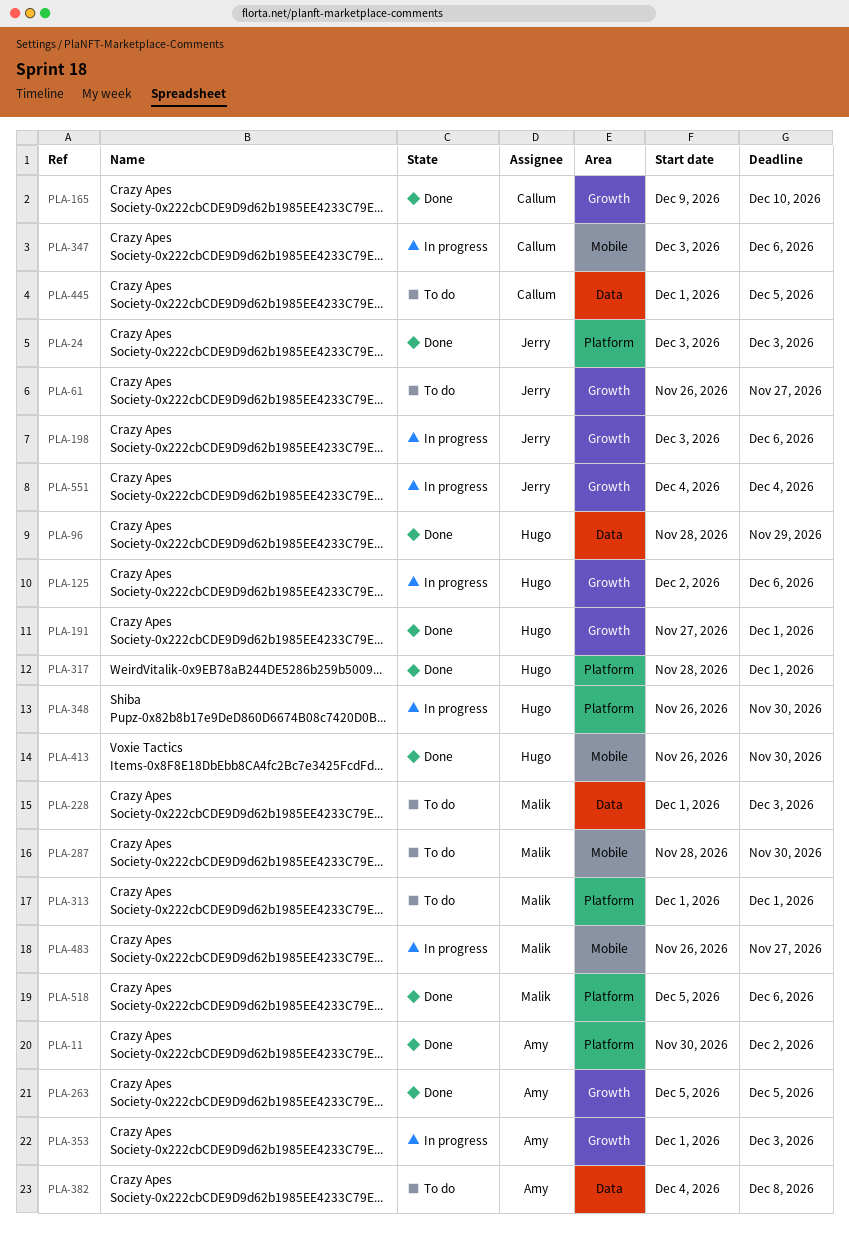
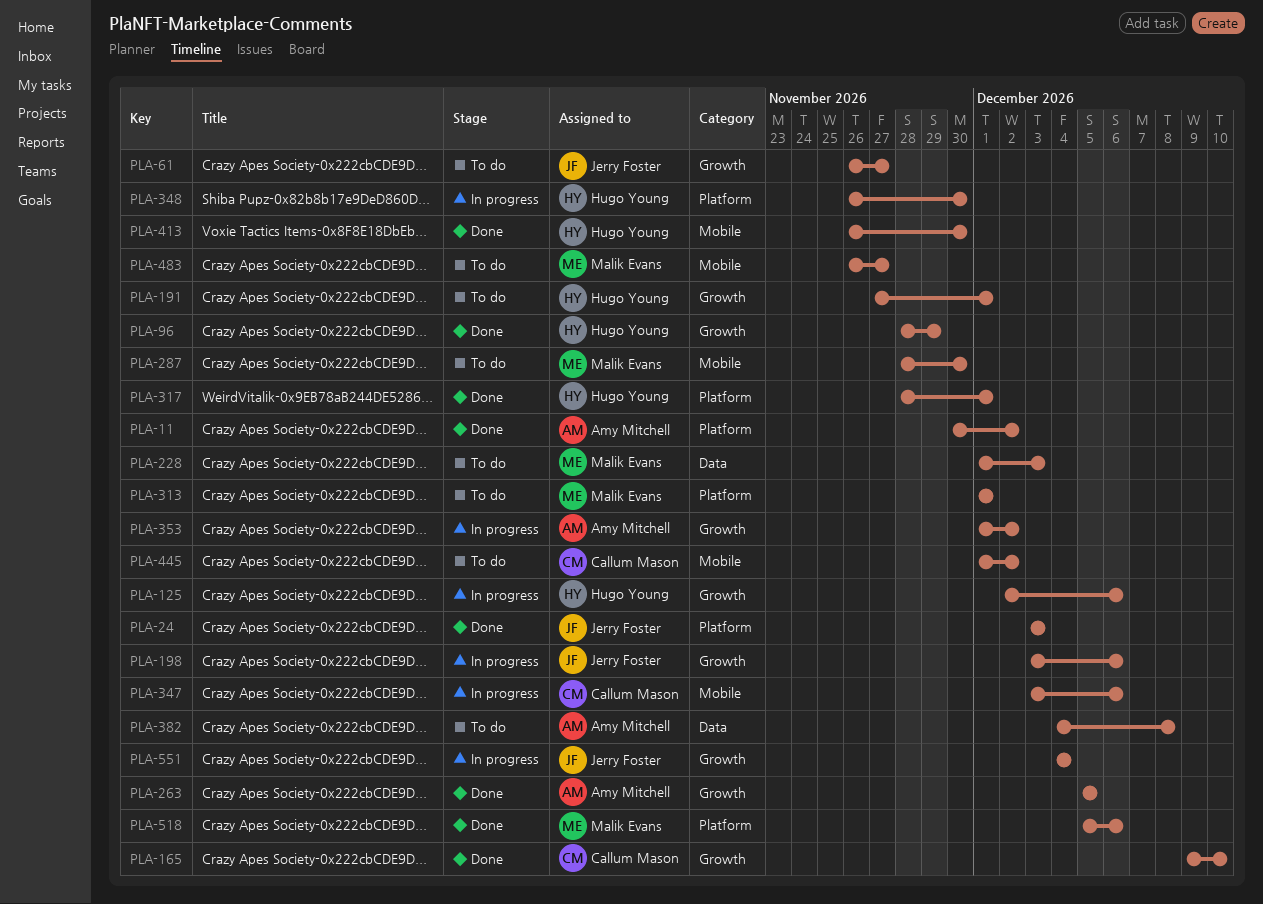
PLA-96, label: Data -> Growth
PLA-191, status: Done -> To do
PLA-353, due: Dec 3 -> Dec 2
PLA-445, label: Data -> Mobile
PLA-445, due: Dec 5 -> Dec 2
PLA-483, status: In progress -> To do

